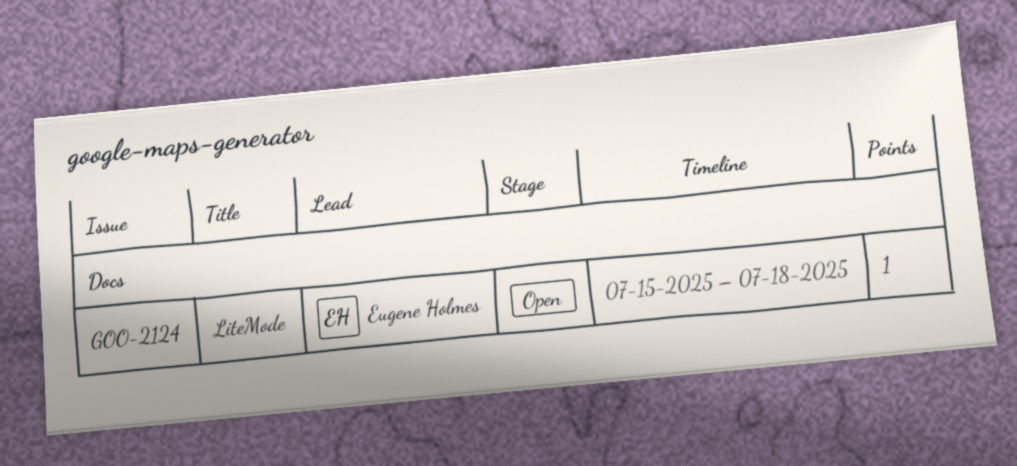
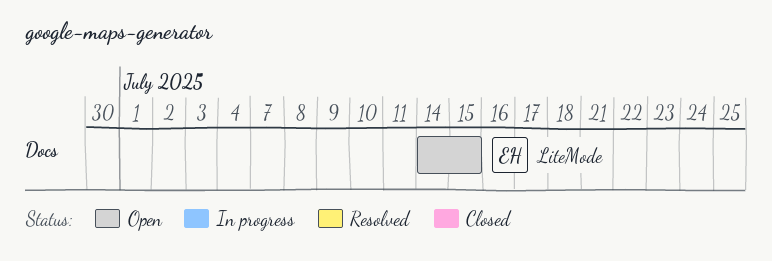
LiteMode, start: Jul 15 -> Jul 14
LiteMode, due: Jul 18 -> Jul 15

